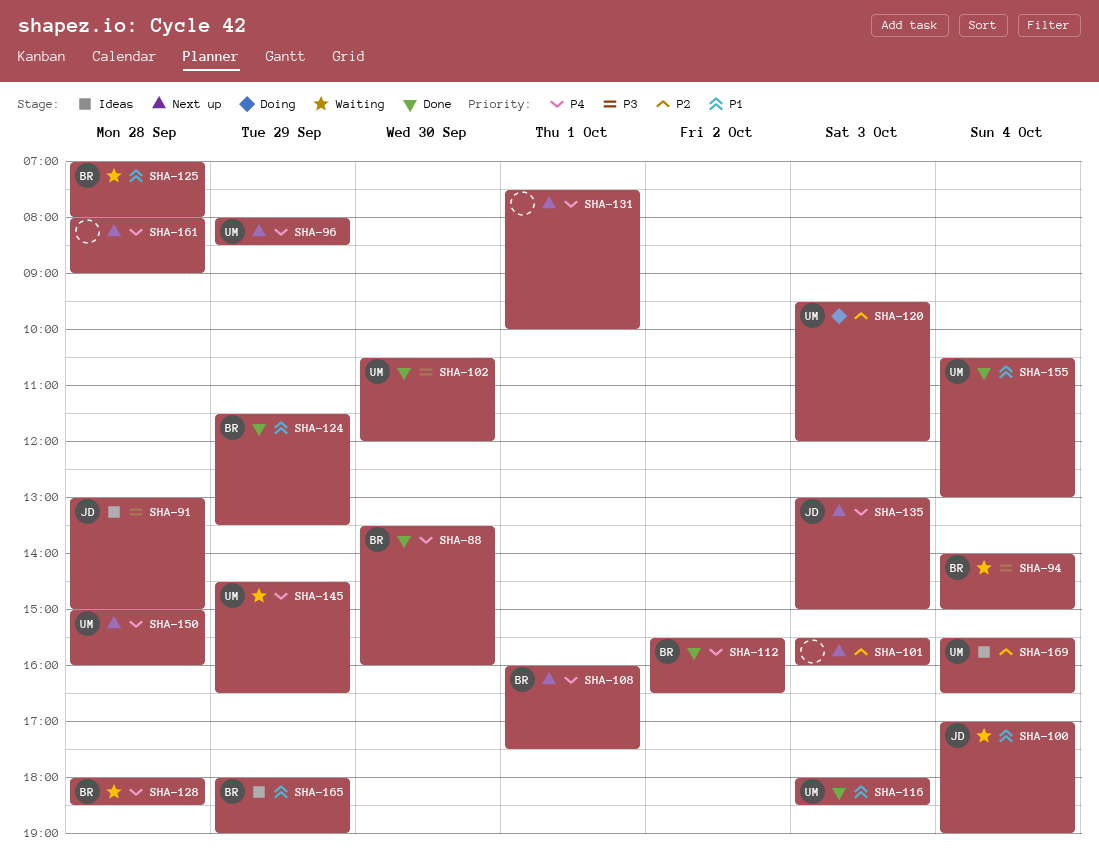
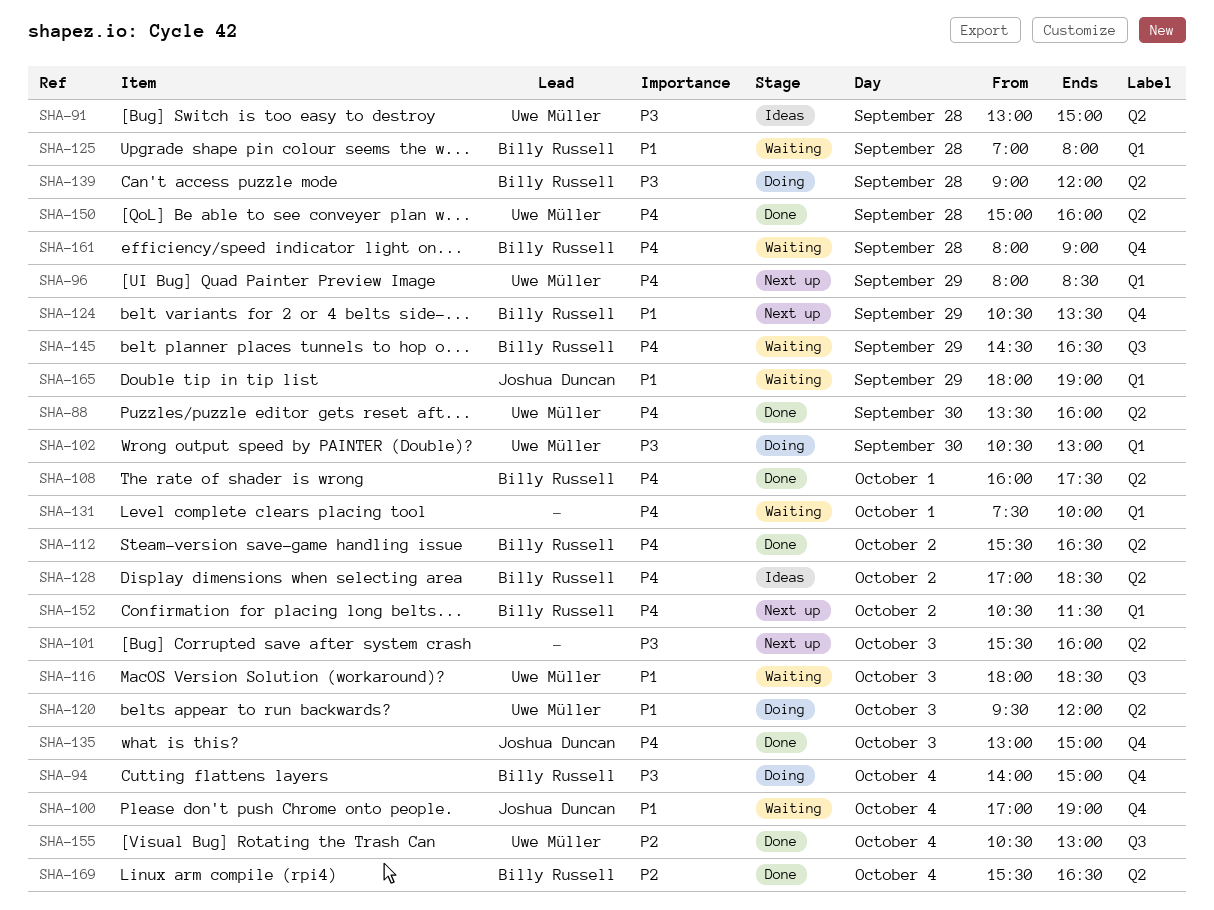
SHA-88, owner: Billy Russell -> Uwe Müller
SHA-91, owner: Joshua Duncan -> Uwe Müller
SHA-94, status: Waiting -> Doing
SHA-101, priority: P2 -> P3
SHA-102, status: Done -> Doing
SHA-102, ends: 12:00 -> 13:00
SHA-108, status: Next up -> Done
SHA-116, status: Done -> Waiting
SHA-120, priority: P2 -> P1
SHA-124, status: Done -> Next up
SHA-124, begins: 11:30 -> 10:30
SHA-128, status: Waiting -> Ideas
SHA-128, day: Sep 28 -> Oct 2
SHA-128, begins: 18:00 -> 17:00
SHA-131, status: Next up -> Waiting
SHA-135, status: Next up -> Done
SHA-139: none -> present
SHA-145, owner: Uwe Müller -> Billy Russell
SHA-150, status: Next up -> Done
SHA-152: none -> present
SHA-155, priority: P1 -> P2
SHA-161, status: Next up -> Waiting
SHA-161, owner: none -> Billy Russell
SHA-165, status: Ideas -> Waiting
SHA-165, owner: Billy Russell -> Joshua Duncan
SHA-169, status: Ideas -> Done
SHA-169, owner: Uwe Müller -> Billy Russell

